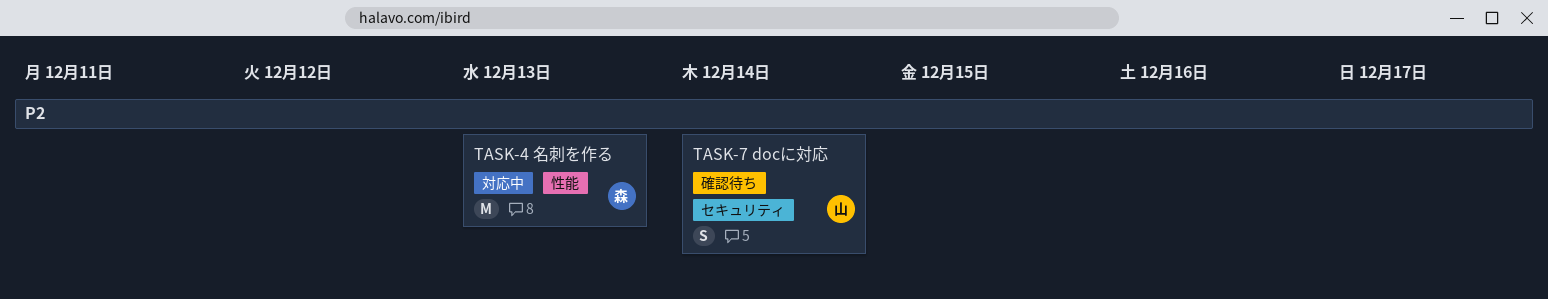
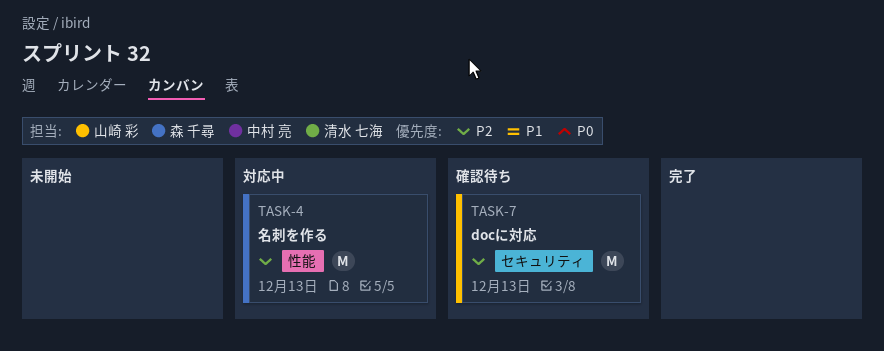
TASK-7, estimate: S -> M
TASK-7, due: Dec 14 -> Dec 13

